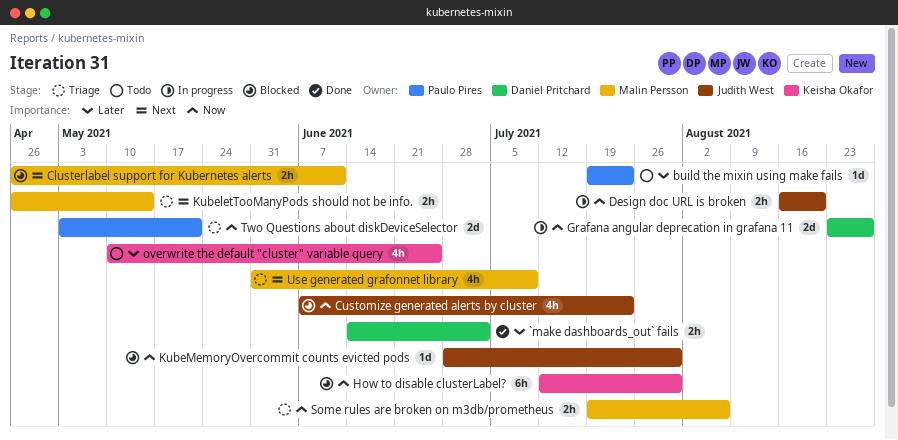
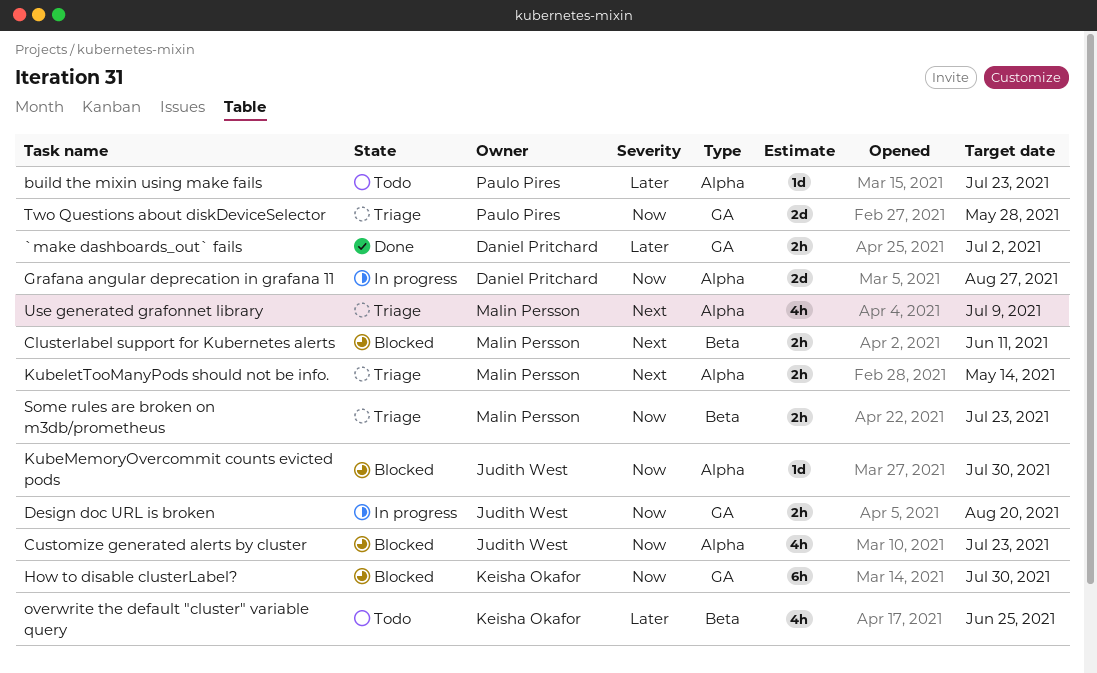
Some rules are broken on m3db/prometheus, due: Aug 6 -> Jul 23
Two Questions about diskDeviceSelector, due: May 21 -> May 28

